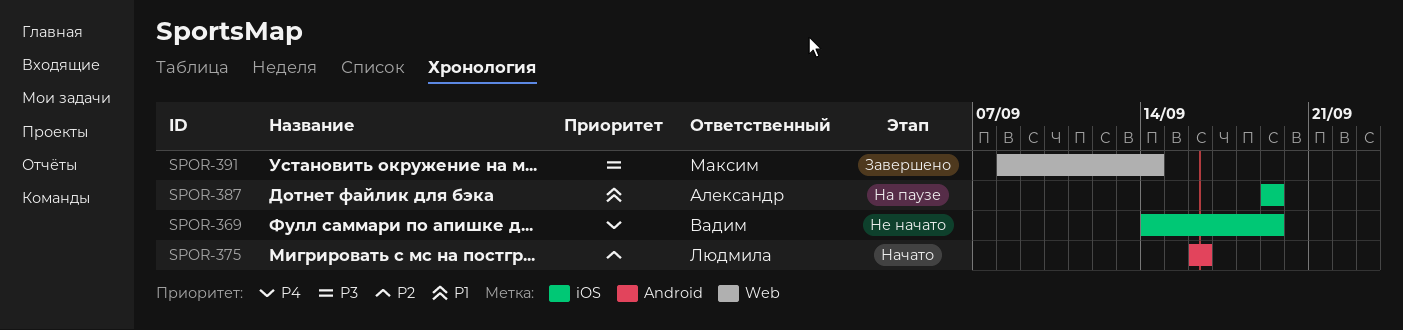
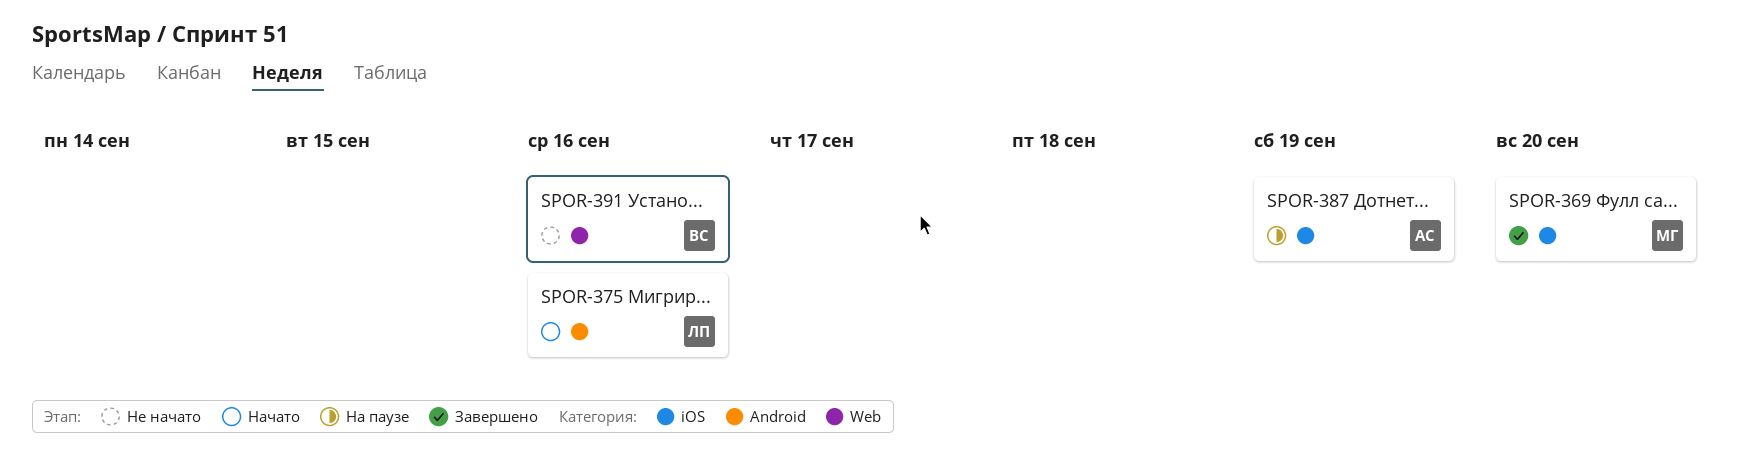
SPOR-369, status: Не начато -> Завершено
SPOR-369, owner: Вадим -> Максим
SPOR-369, due: Sep 19 -> Sep 20
SPOR-391, status: Завершено -> Не начато
SPOR-391, owner: Максим -> Вадим
SPOR-391, due: Sep 14 -> Sep 16

